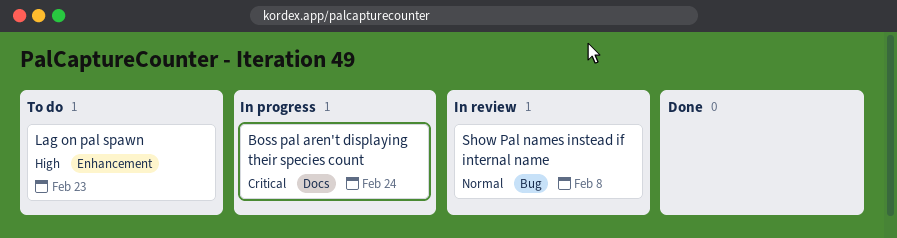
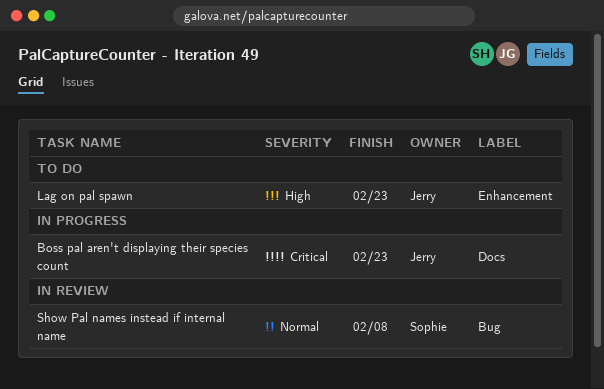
Boss pal aren't displaying their species count, due: Feb 24 -> Feb 23

